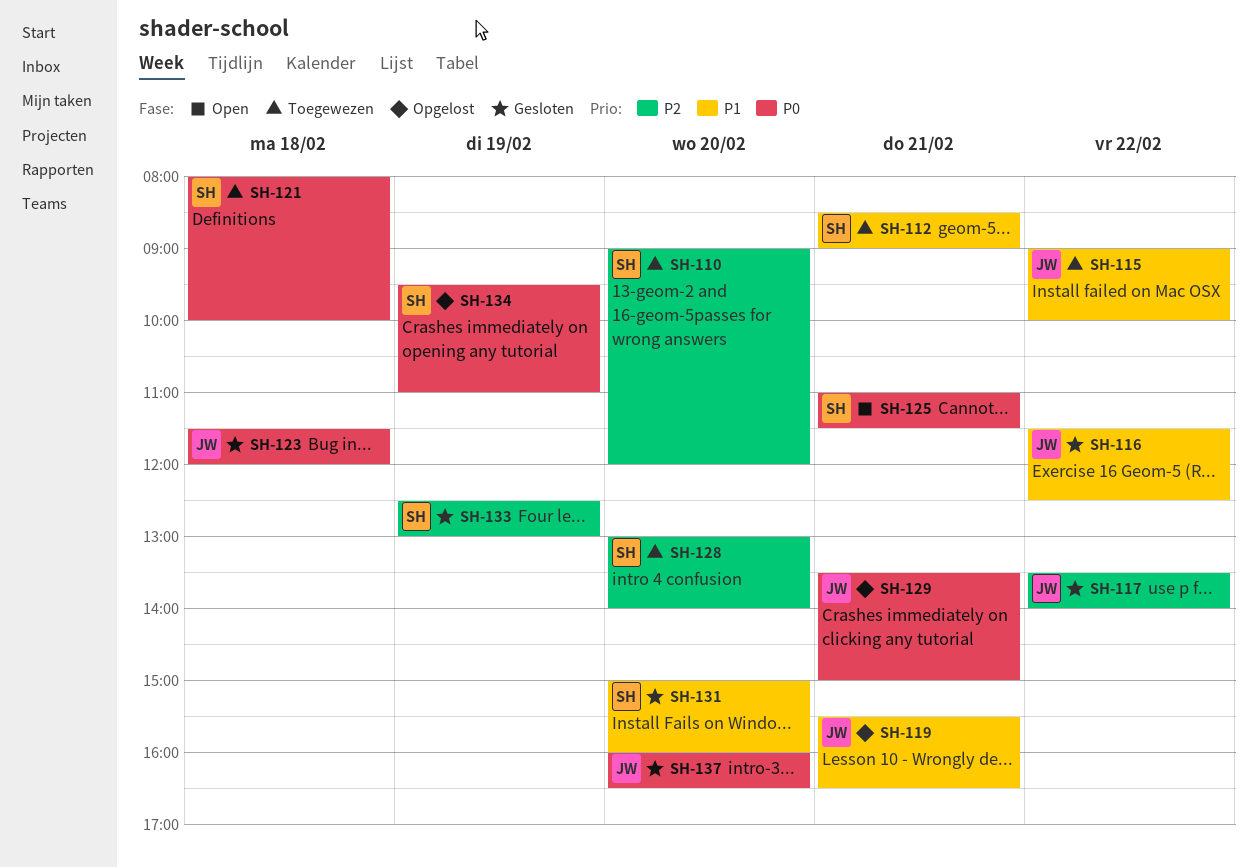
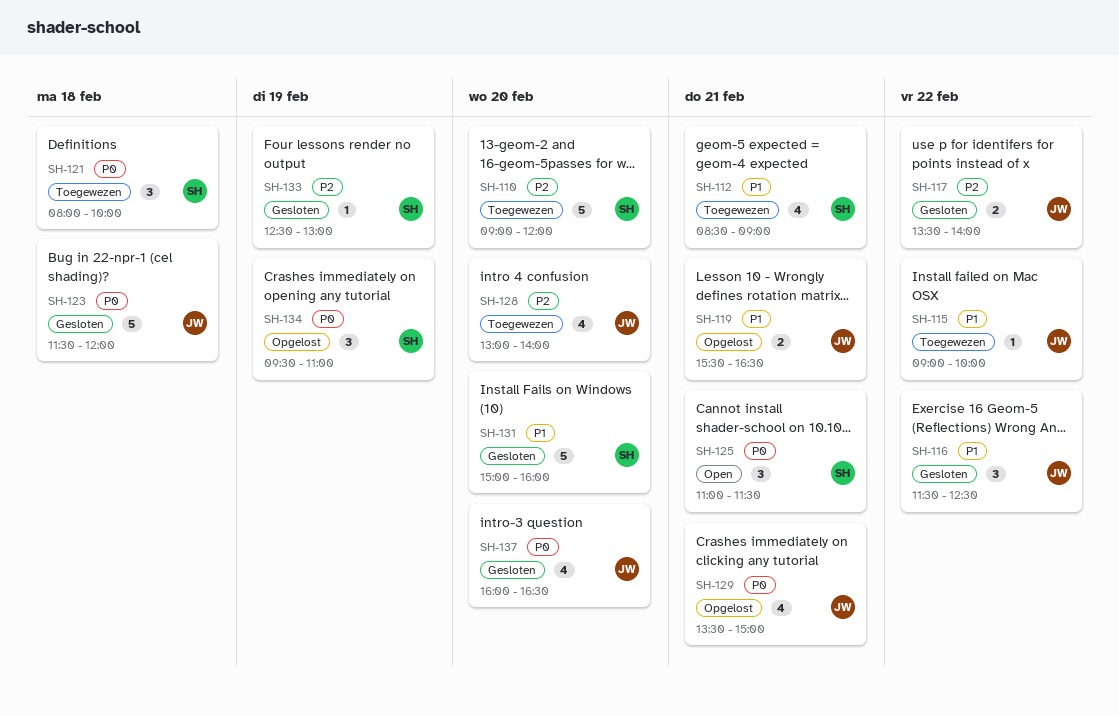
SH-128, owner: SH -> JW

